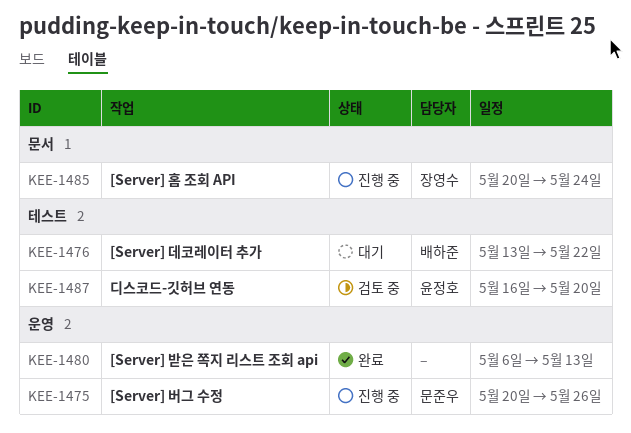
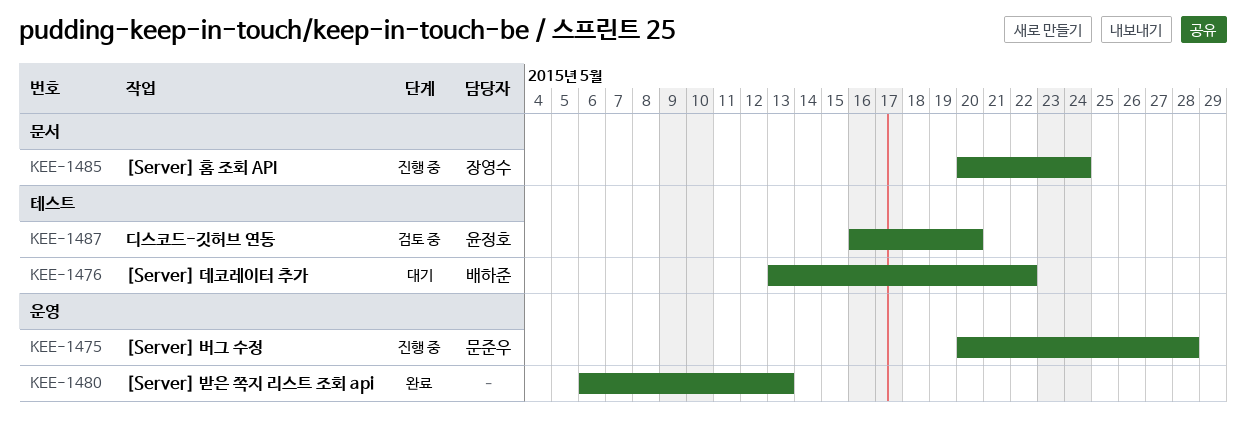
KEE-1475, due: May 26 -> May 28

